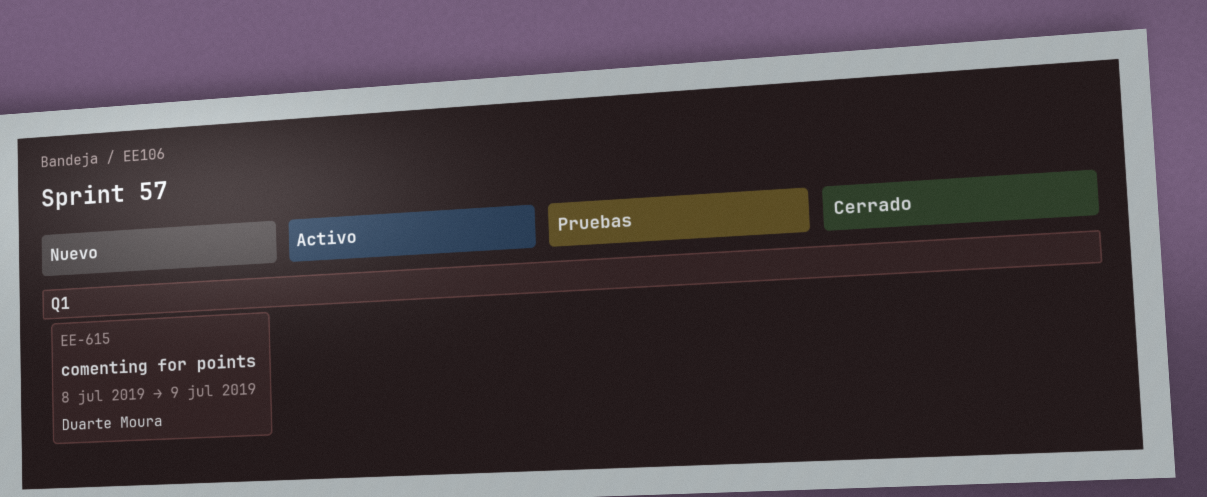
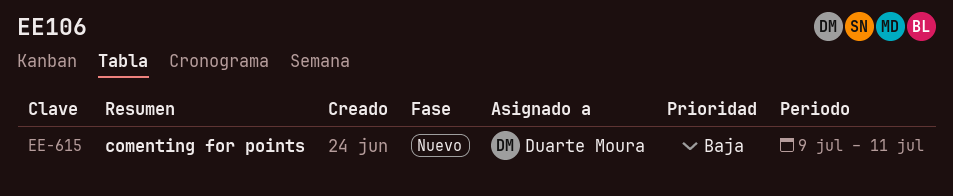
EE-615, start: Jul 8 -> Jul 9
EE-615, due: Jul 9 -> Jul 11

